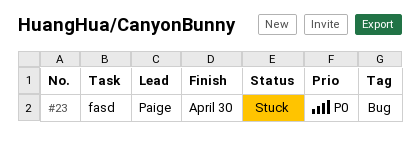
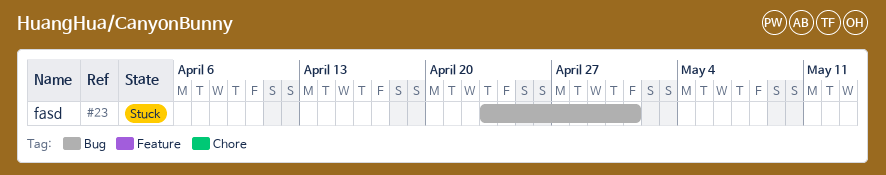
#23, due: Apr 30 -> May 1

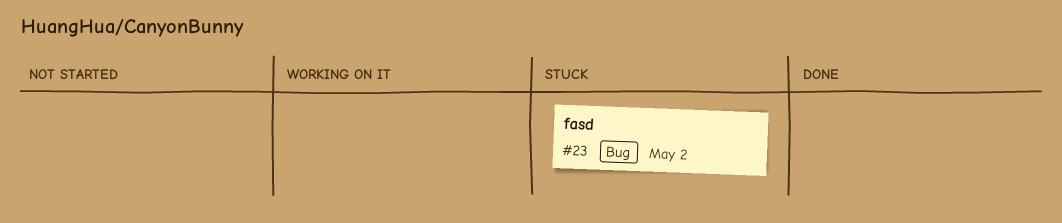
#23, due: May 1 -> May 2

